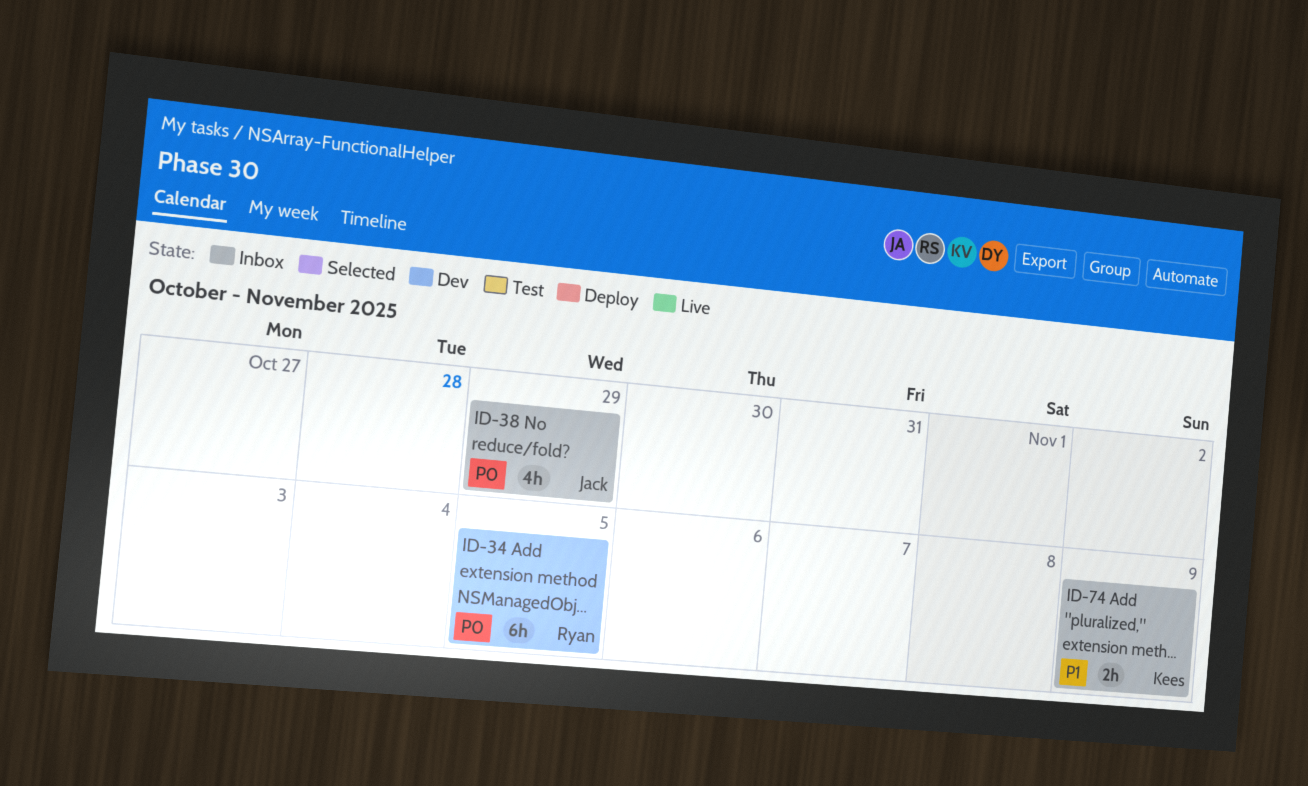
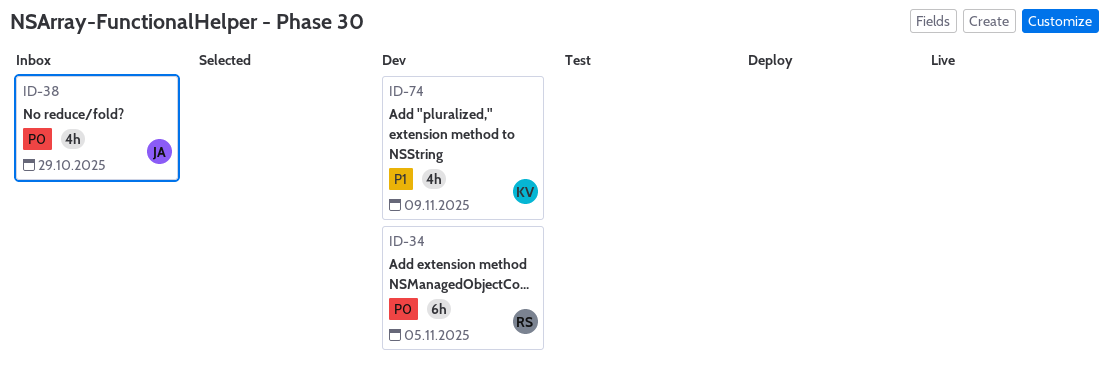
ID-74, status: Inbox -> Dev
ID-74, estimate: 2h -> 4h

